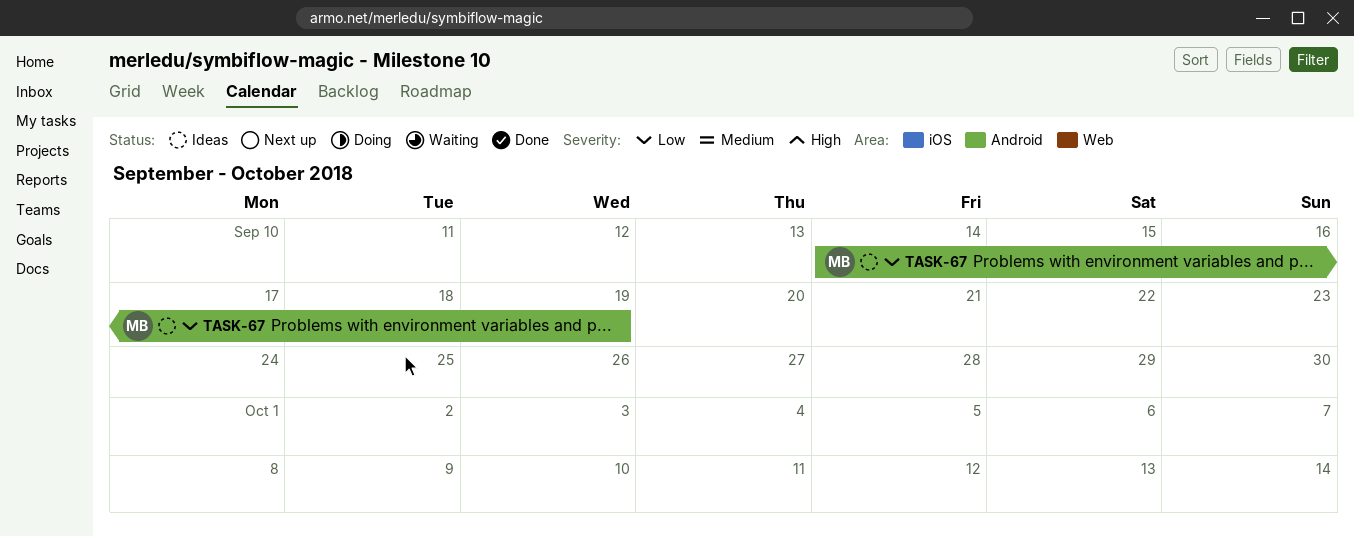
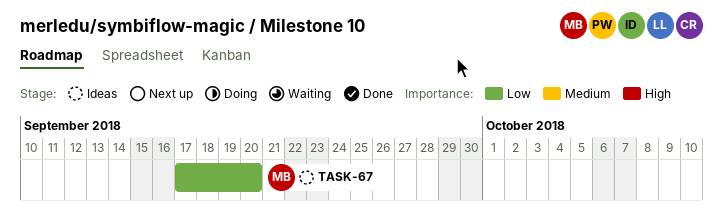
TASK-67, start: Sep 14 -> Sep 17
TASK-67, due: Sep 19 -> Sep 20

